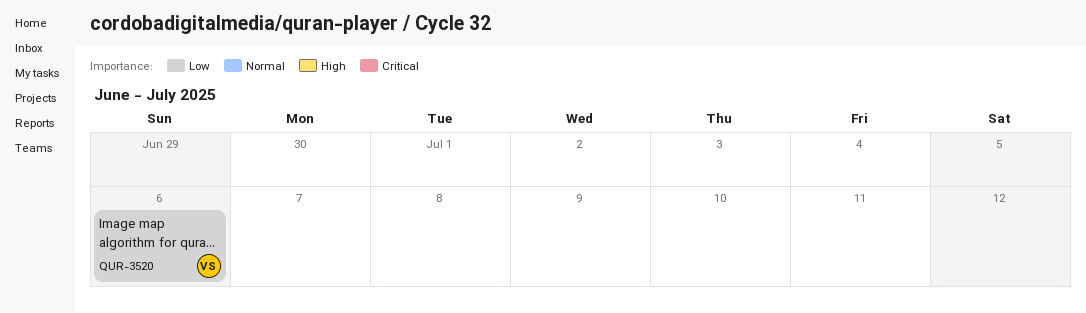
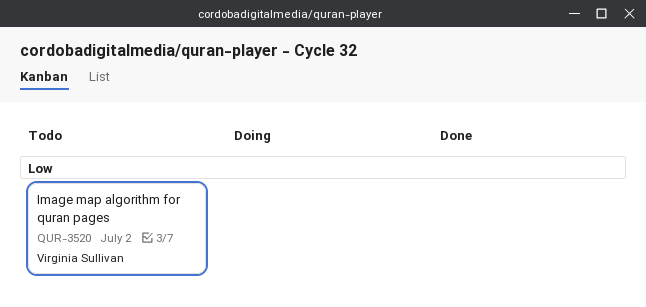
QUR-3520, due: Jul 6 -> Jul 2

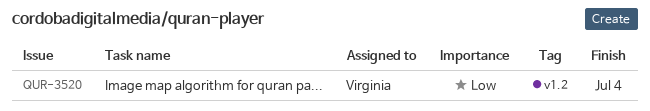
QUR-3520, due: Jul 2 -> Jul 4

